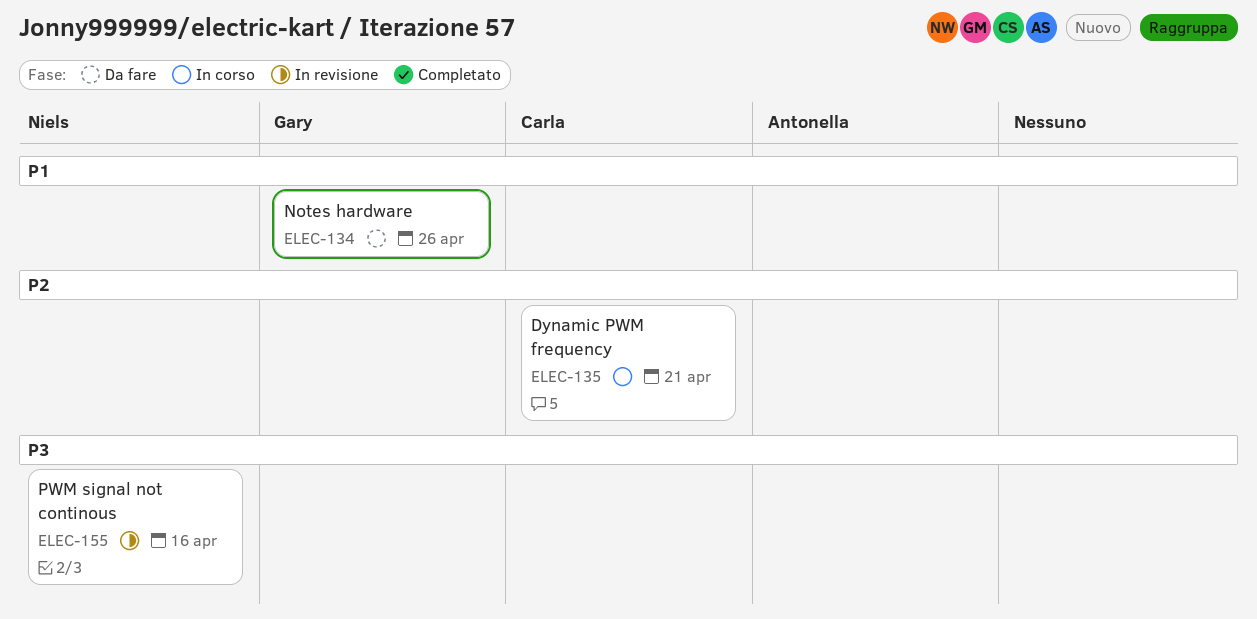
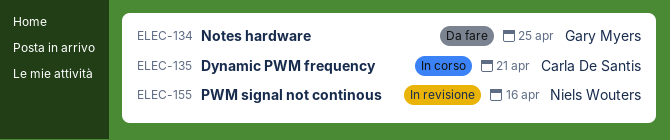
ELEC-134, due: Apr 26 -> Apr 25

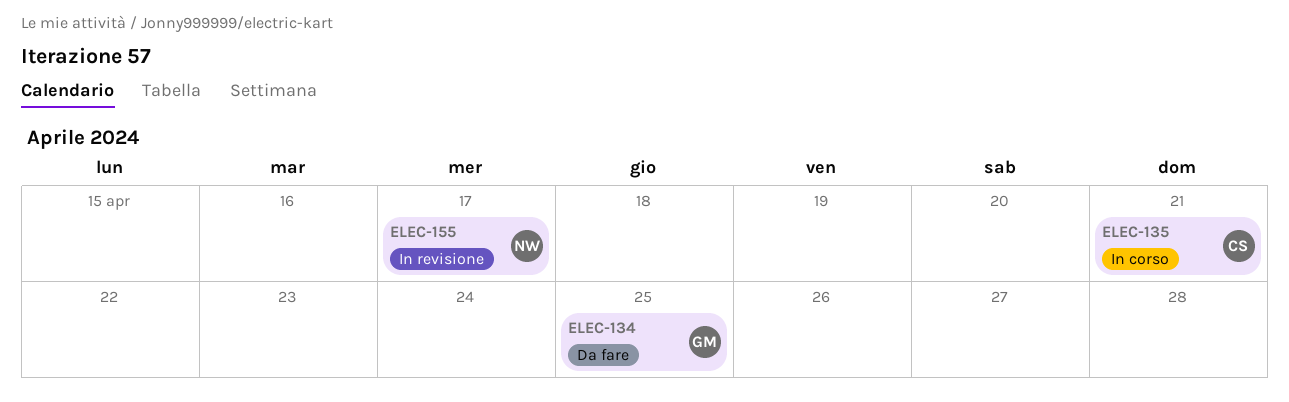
ELEC-155, due: Apr 16 -> Apr 17

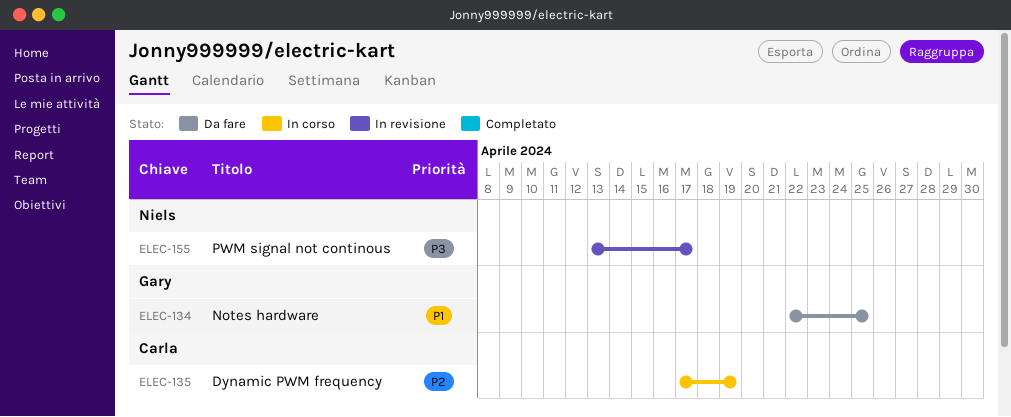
ELEC-135, due: Apr 21 -> Apr 19

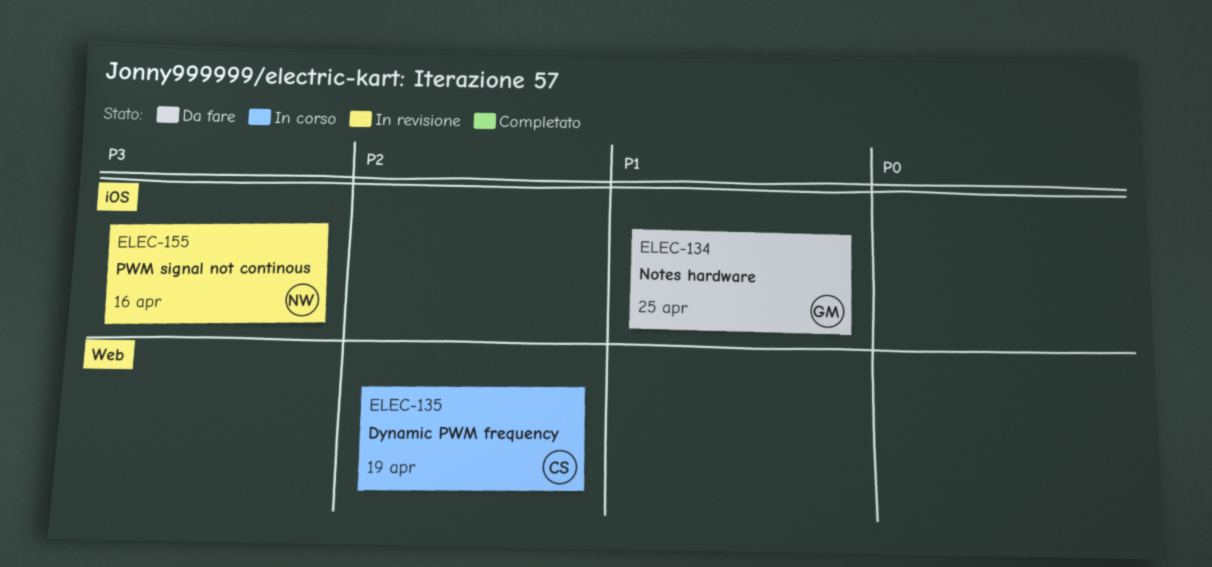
ELEC-155, due: Apr 17 -> Apr 16

